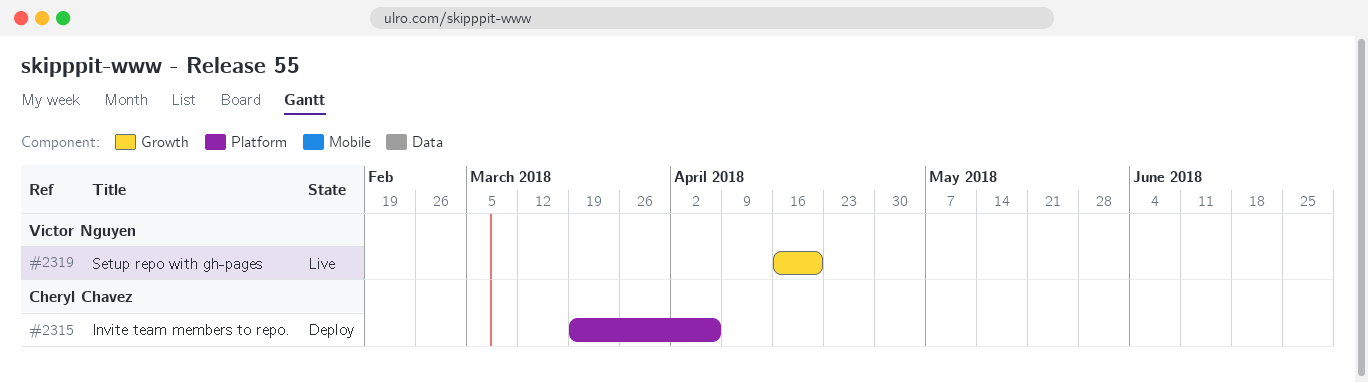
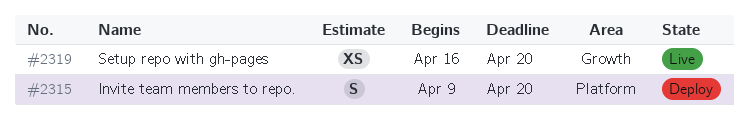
#2315, start: Mar 19 -> Apr 9
#2315, due: Apr 6 -> Apr 20

